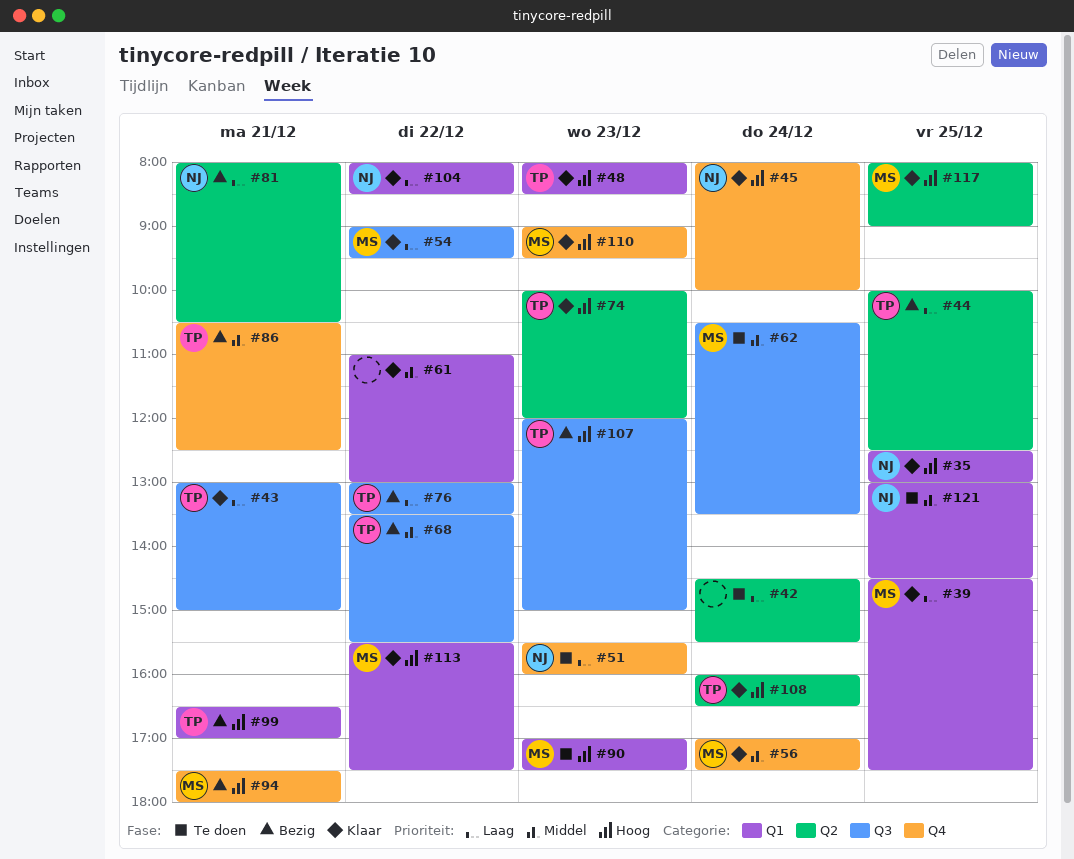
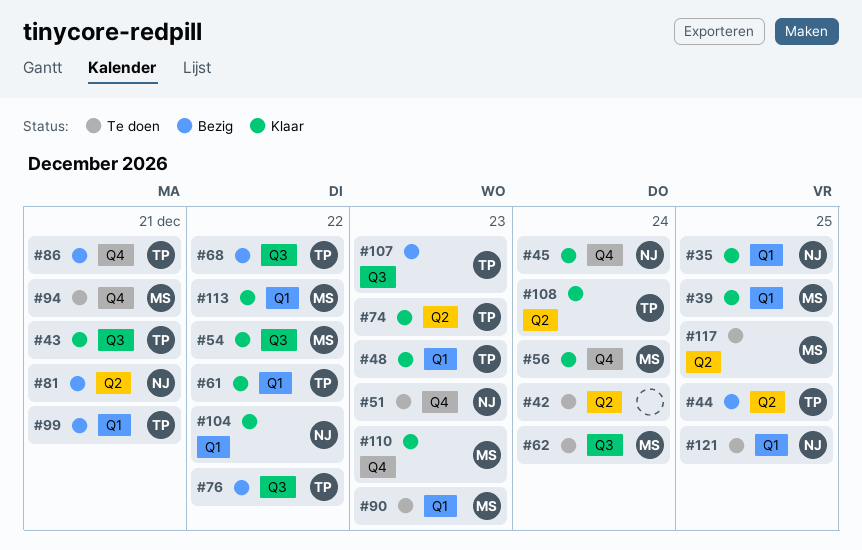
#61, owner: none -> TP
#94, status: Bezig -> Te doen
#117, status: Klaar -> Te doen

